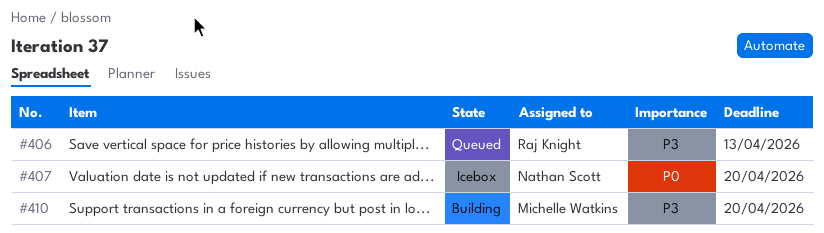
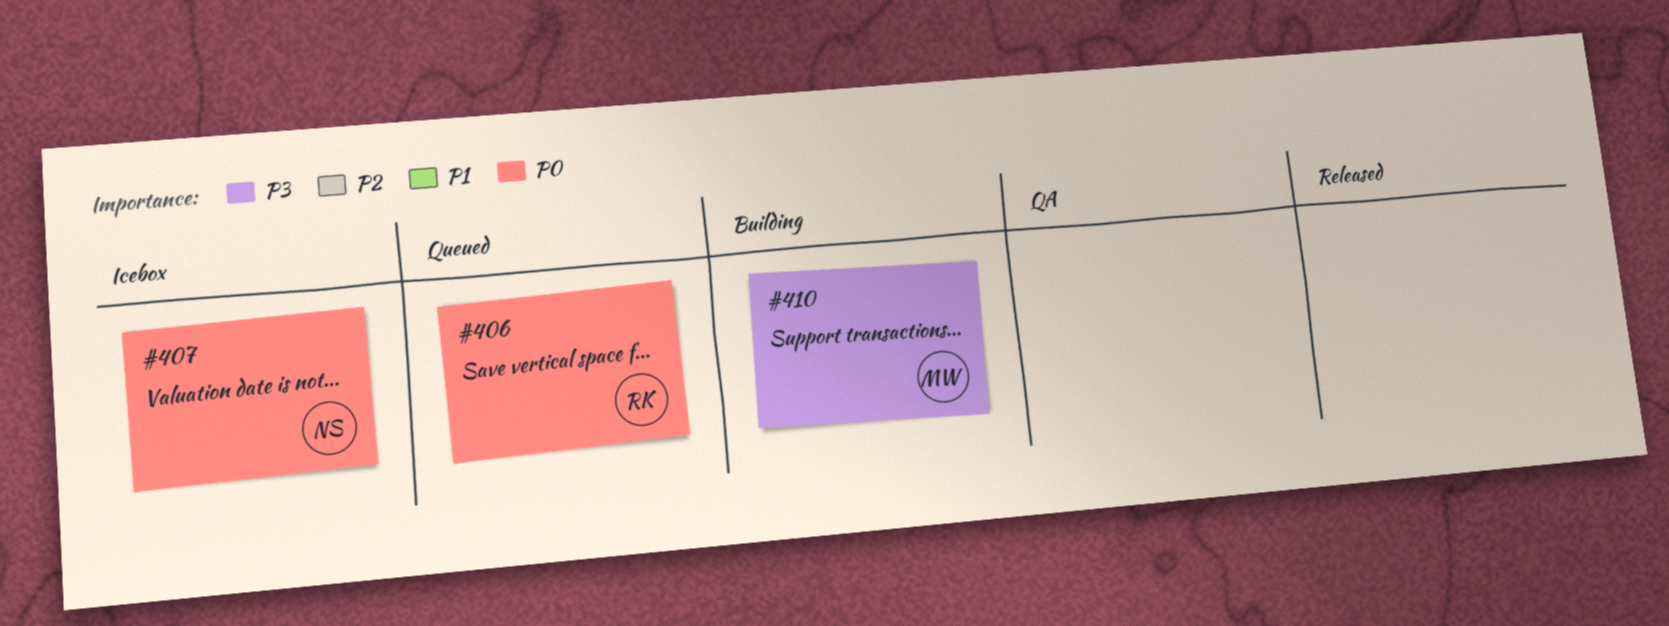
#406, priority: P3 -> P0

